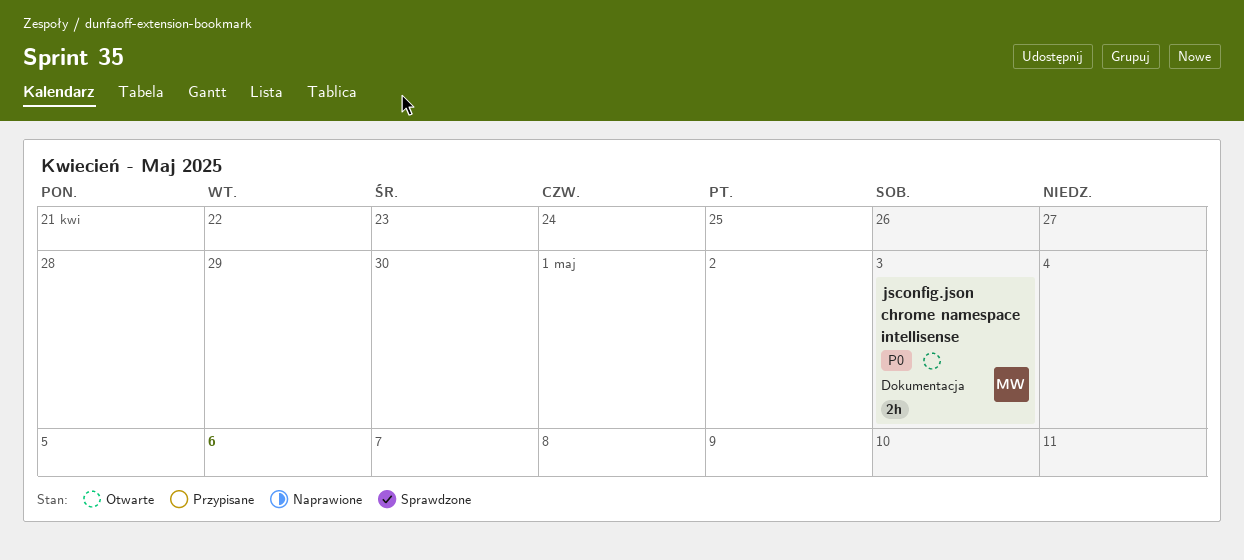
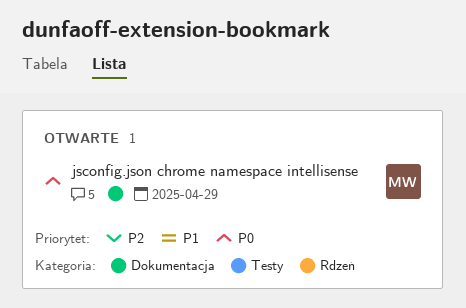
jsconfig.json chrome namespace intellisense, due: May 3 -> Apr 29

